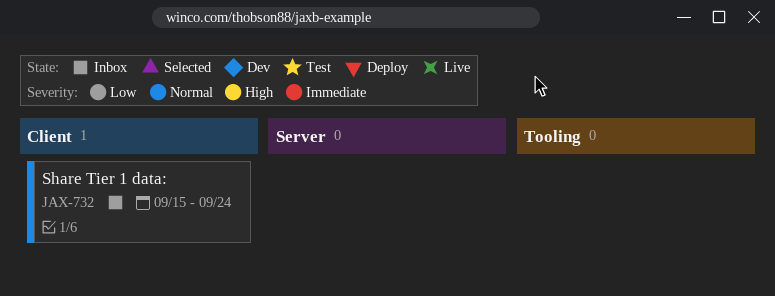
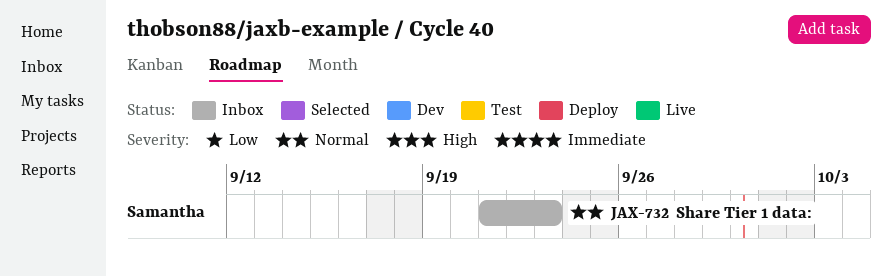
JAX-732, start: Sep 15 -> Sep 21
JAX-732, due: Sep 24 -> Sep 23

